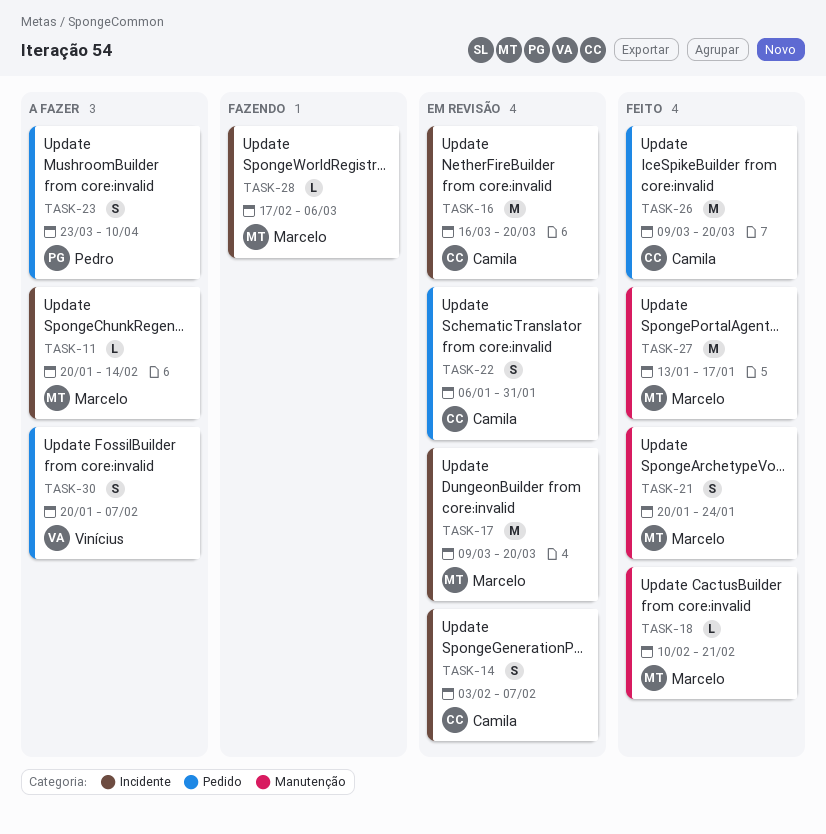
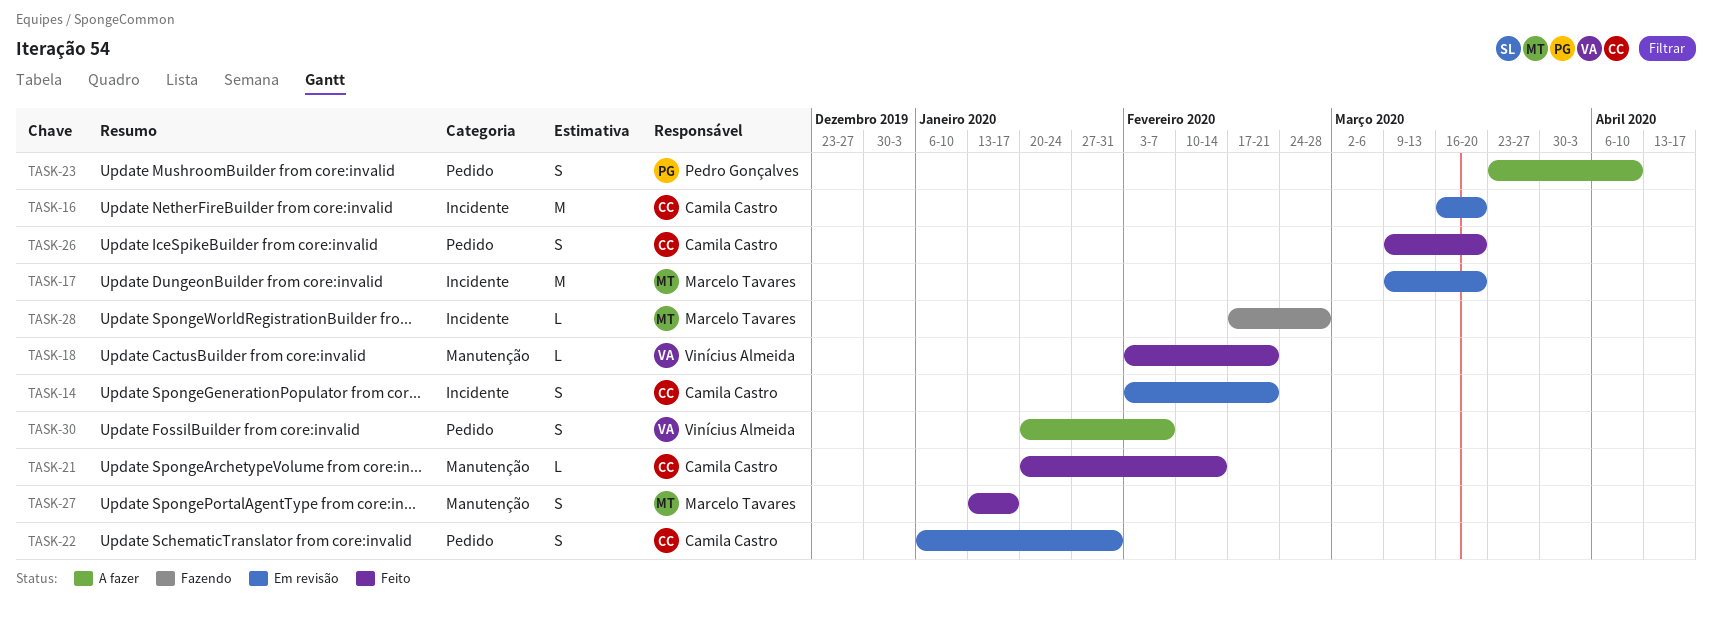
TASK-11: present -> none
TASK-14, due: Feb 7 -> Feb 21
TASK-18, owner: Marcelo Tavares -> Vinícius Almeida
TASK-18, start: Feb 10 -> Feb 3
TASK-21, owner: Marcelo Tavares -> Camila Castro
TASK-21, estimate: S -> L
TASK-21, due: Jan 24 -> Feb 14
TASK-26, estimate: M -> S
TASK-27, estimate: M -> S
TASK-28, due: Mar 6 -> Feb 28

